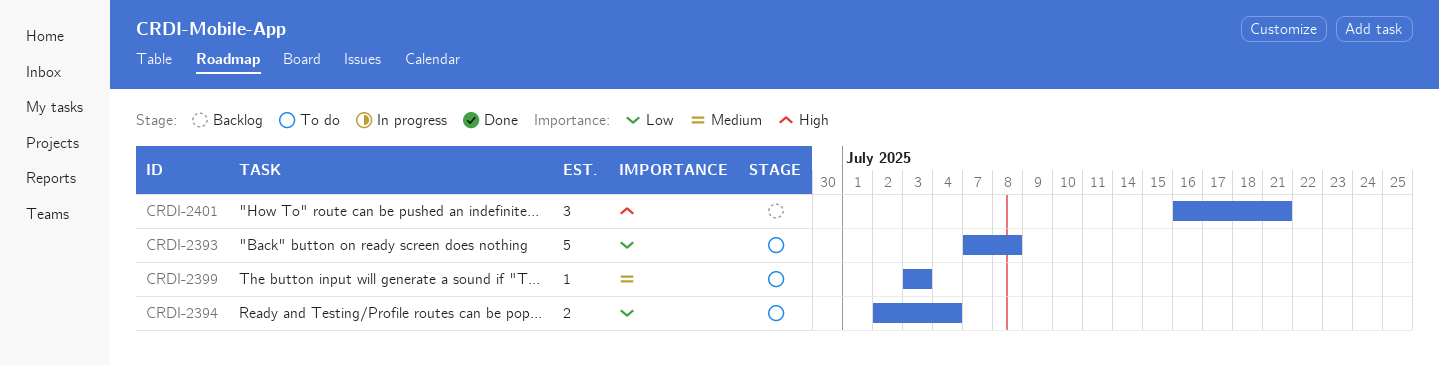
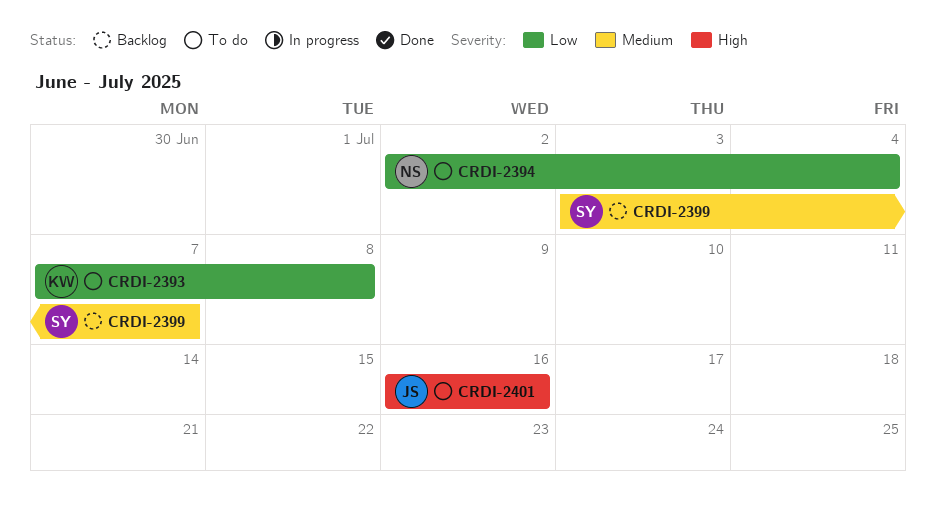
CRDI-2399, status: To do -> Backlog
CRDI-2399, due: Jul 3 -> Jul 7
CRDI-2401, status: Backlog -> To do
CRDI-2401, due: Jul 21 -> Jul 16

